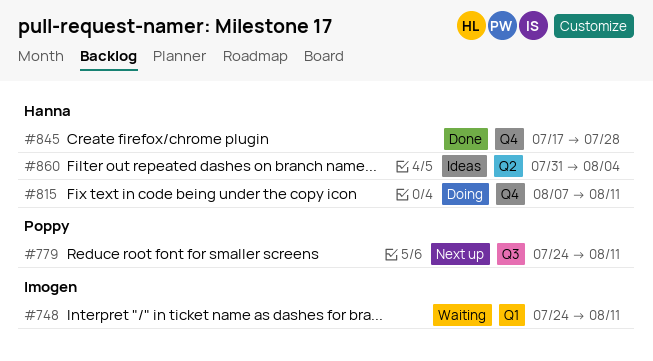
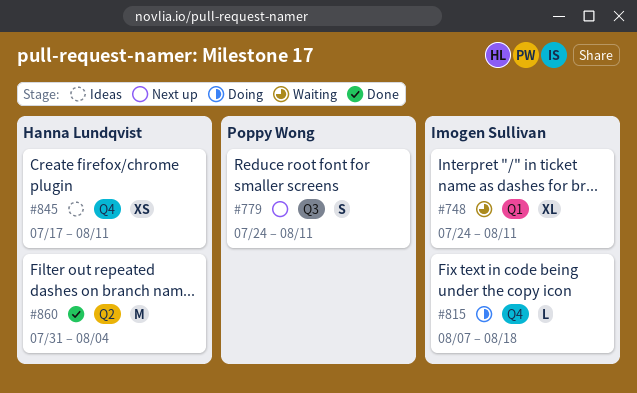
#815, owner: Hanna Lundqvist -> Imogen Sullivan
#815, due: Aug 11 -> Aug 18
#845, status: Done -> Ideas
#845, due: Jul 28 -> Aug 11
#860, status: Ideas -> Done

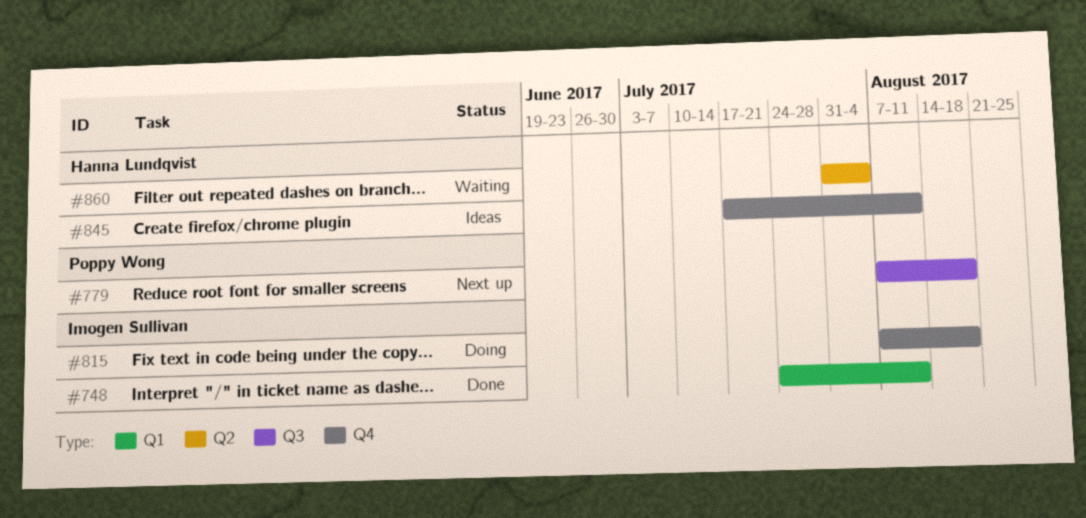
#748, status: Waiting -> Done
#779, start: Jul 24 -> Aug 7
#779, due: Aug 11 -> Aug 18
#860, status: Done -> Waiting

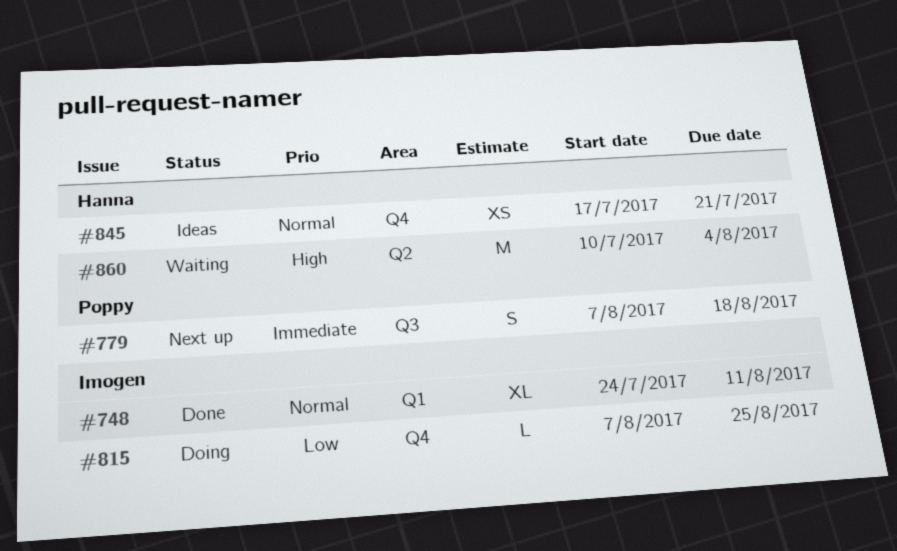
#815, due: Aug 18 -> Aug 25
#845, due: Aug 11 -> Jul 21
#860, start: Jul 31 -> Jul 10

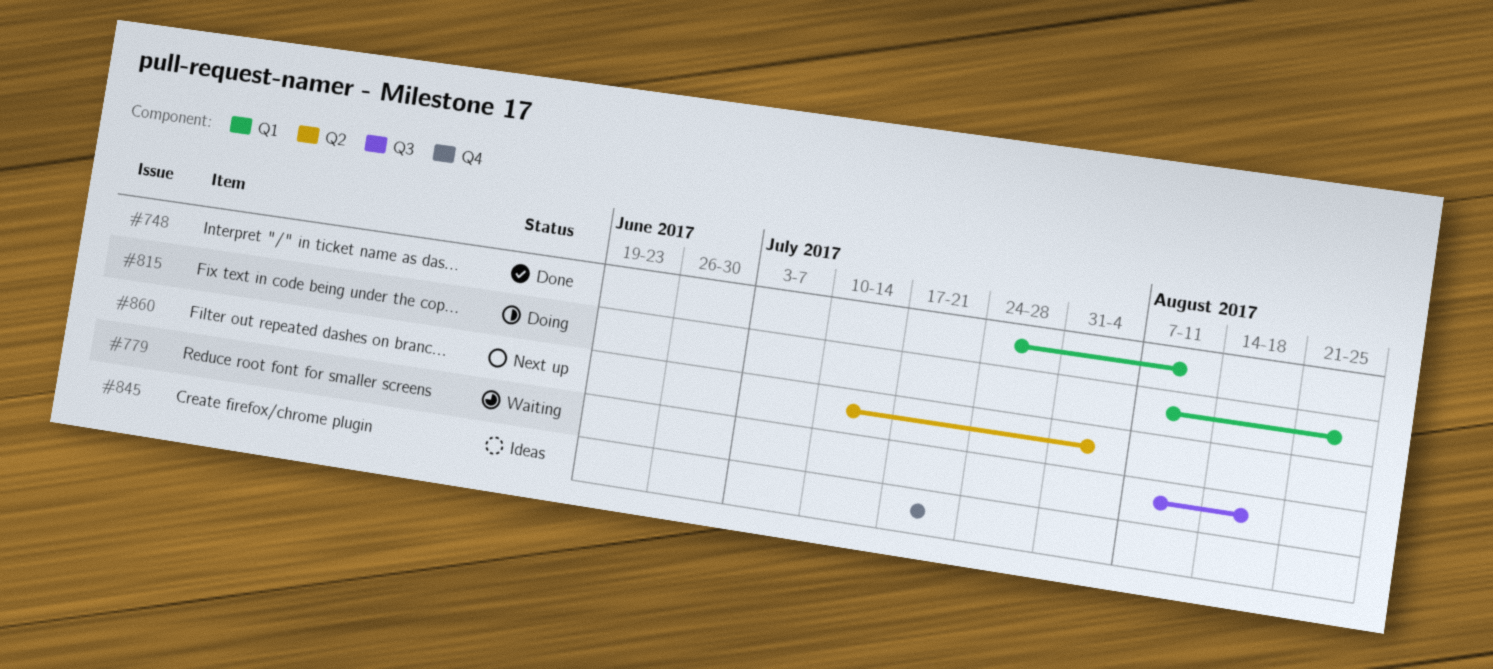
#779, status: Next up -> Waiting
#815, label: Q4 -> Q1
#860, status: Waiting -> Next up

